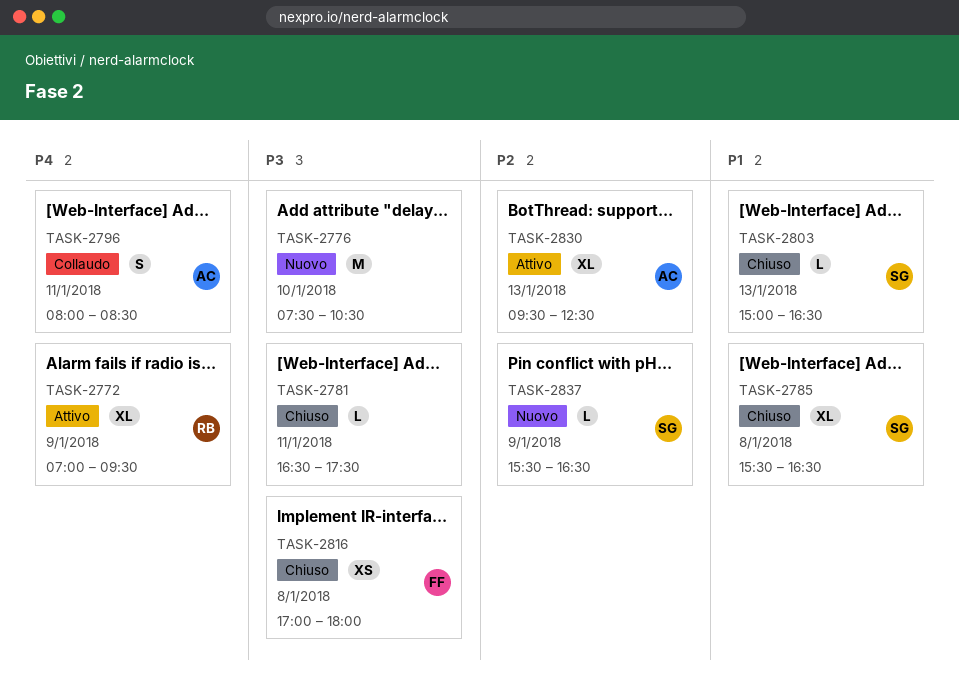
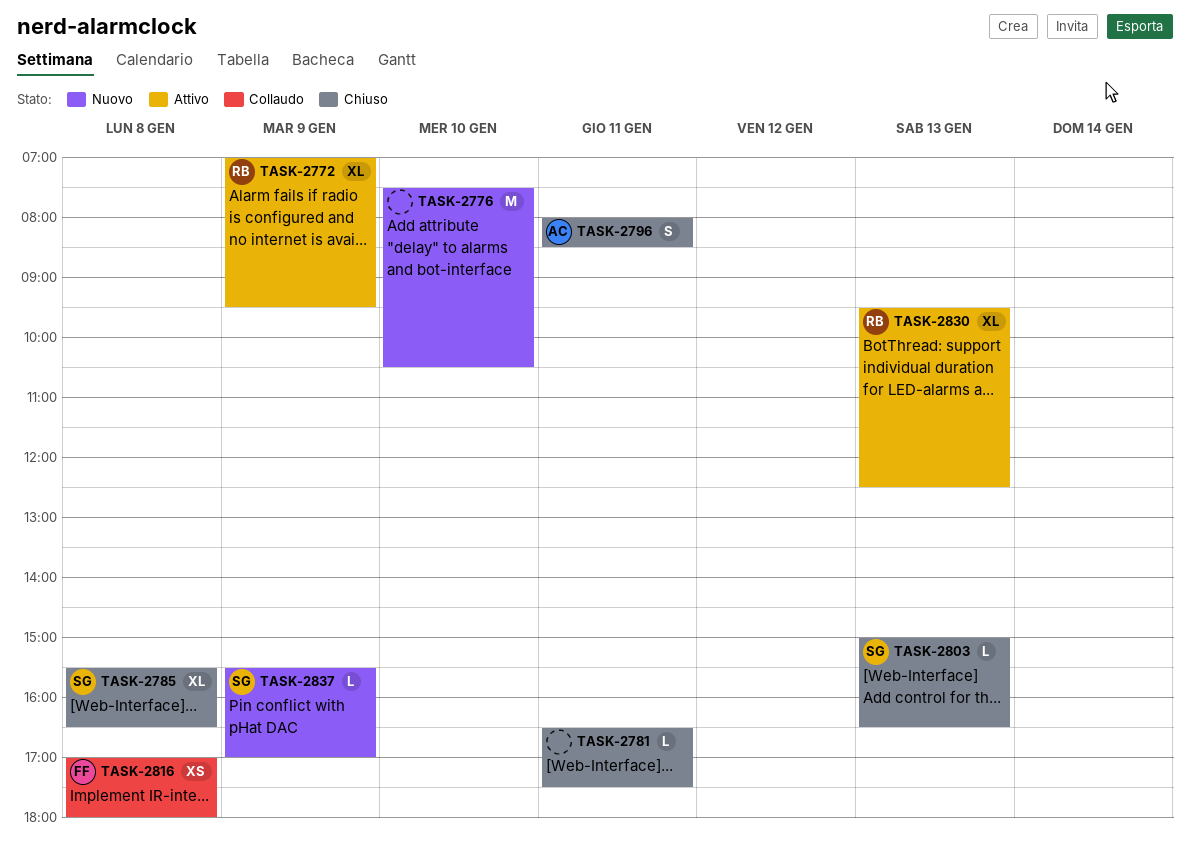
TASK-2796, status: Collaudo -> Chiuso
TASK-2816, status: Chiuso -> Collaudo
TASK-2830, owner: AC -> RB
TASK-2837, ends: 16:30 -> 17:00

